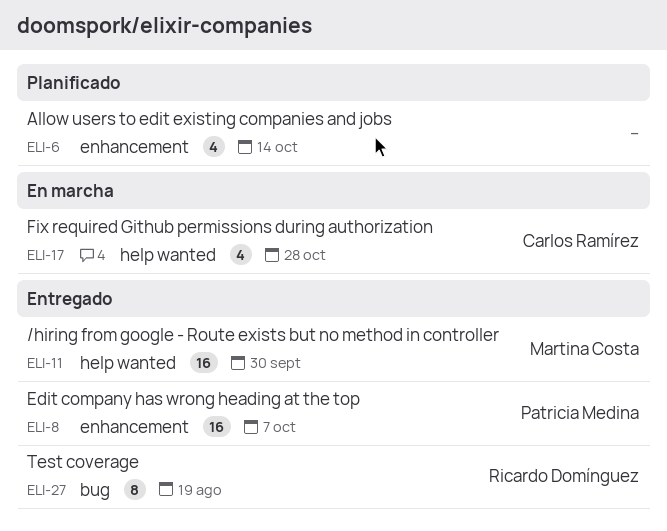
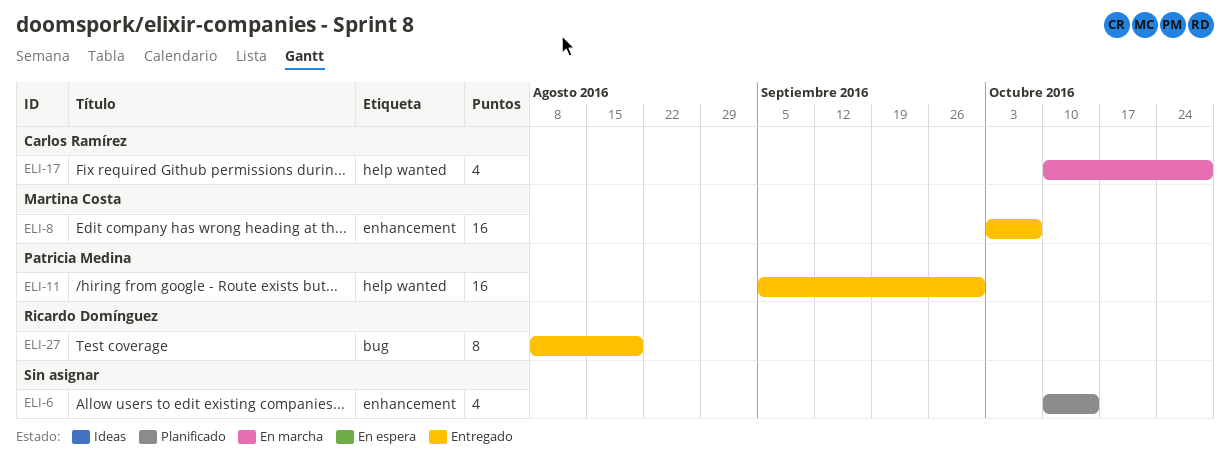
ELI-8, owner: Patricia Medina -> Martina Costa
ELI-11, owner: Martina Costa -> Patricia Medina

